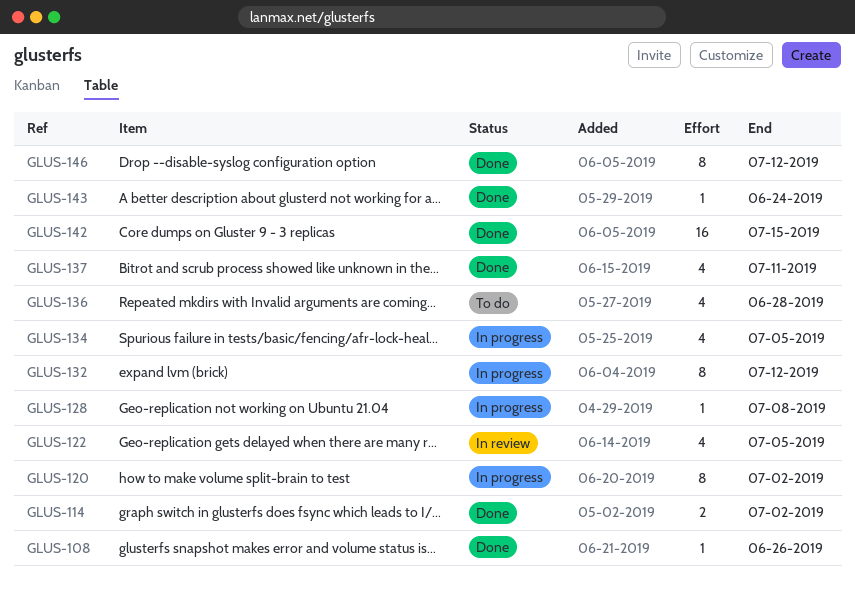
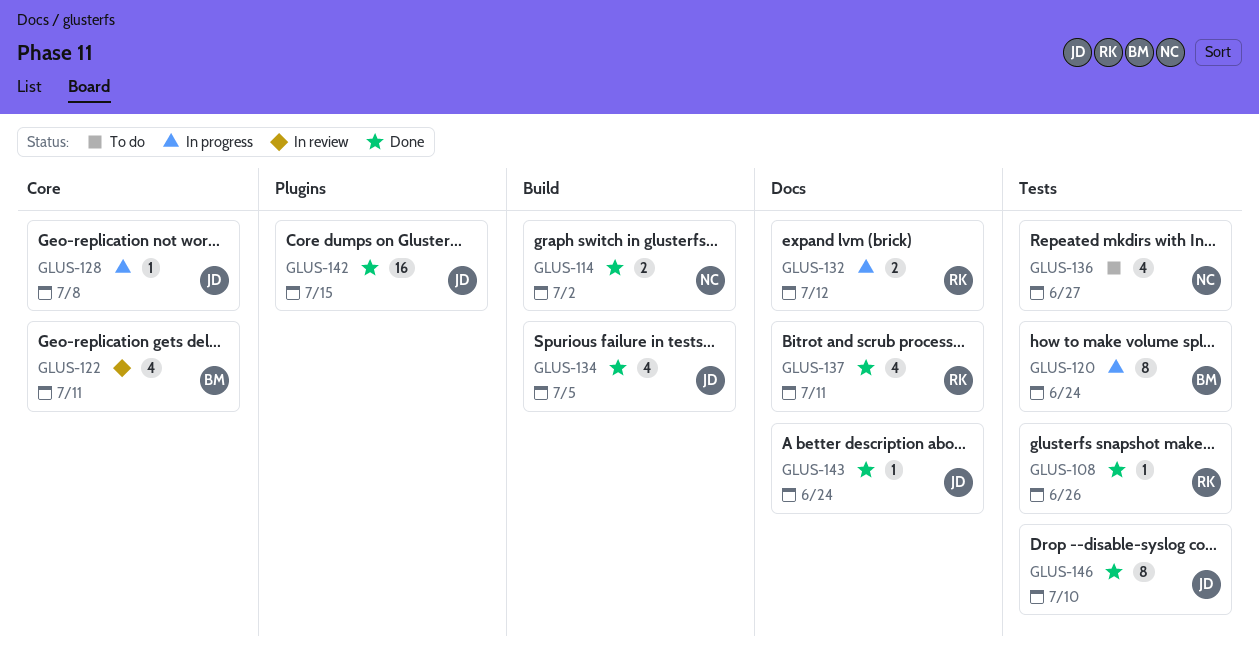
GLUS-120, due: Jul 2 -> Jun 24
GLUS-122, due: Jul 5 -> Jul 11
GLUS-132, estimate: 8 -> 2
GLUS-134, status: In progress -> Done
GLUS-136, due: Jun 28 -> Jun 27
GLUS-146, due: Jul 12 -> Jul 10

